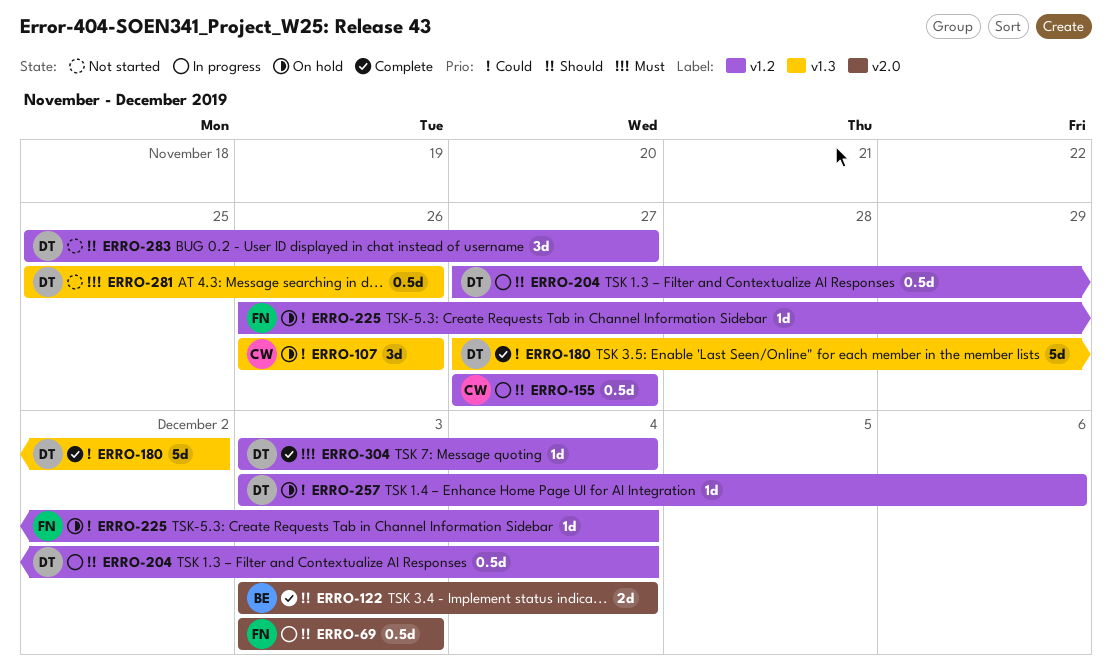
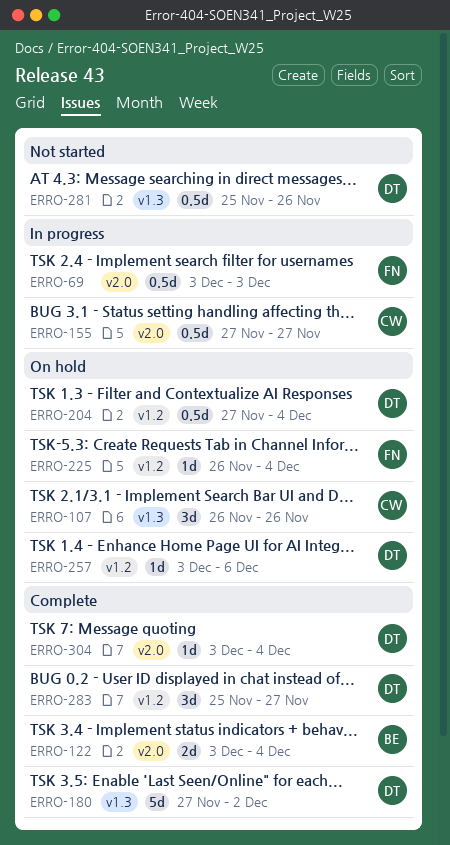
ERRO-155, label: v1.2 -> v2.0
ERRO-204, status: In progress -> On hold
ERRO-283, status: Not started -> Complete
ERRO-304, label: v1.2 -> v2.0

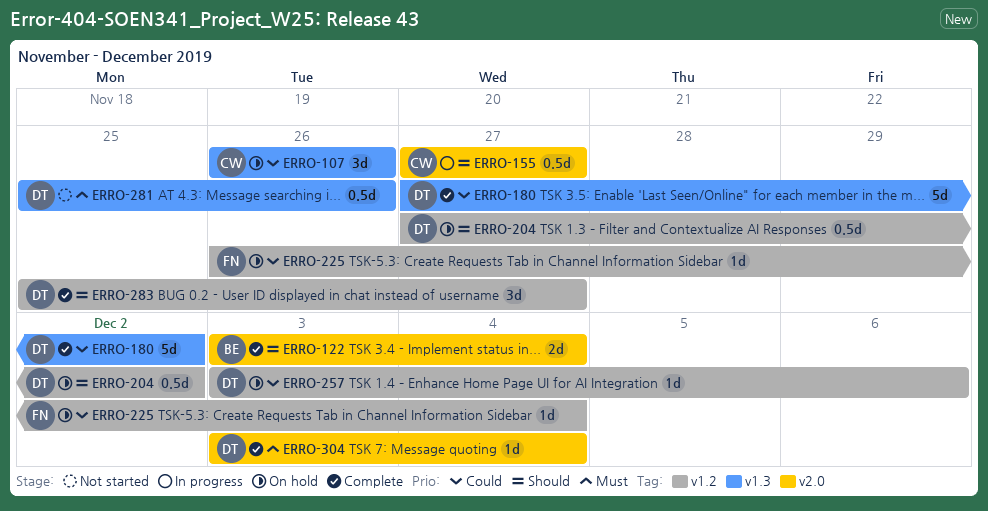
ERRO-69: present -> none
ERRO-204, due: Dec 4 -> Dec 2

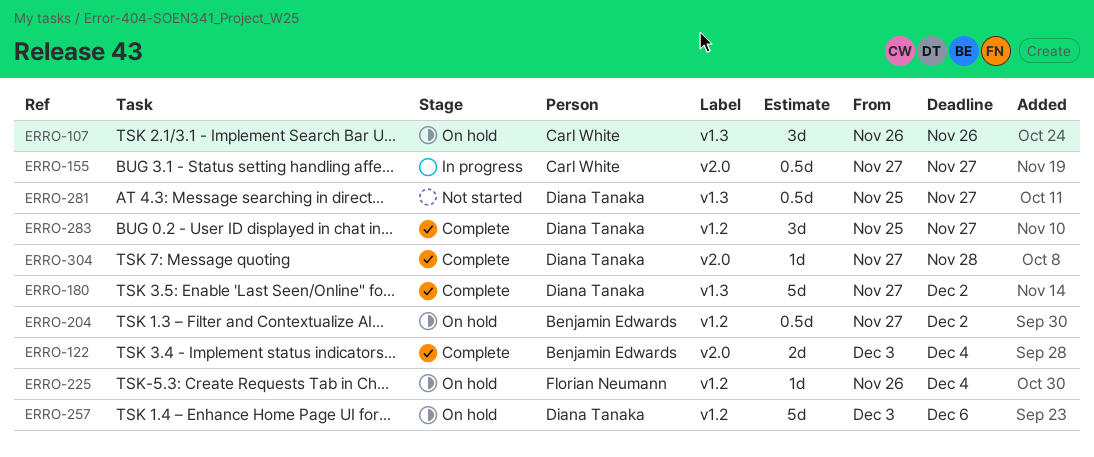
ERRO-204, owner: Diana Tanaka -> Benjamin Edwards
ERRO-257, estimate: 1d -> 5d
ERRO-281, due: Nov 26 -> Nov 27
ERRO-304, start: Dec 3 -> Nov 27
ERRO-304, due: Dec 4 -> Nov 28

